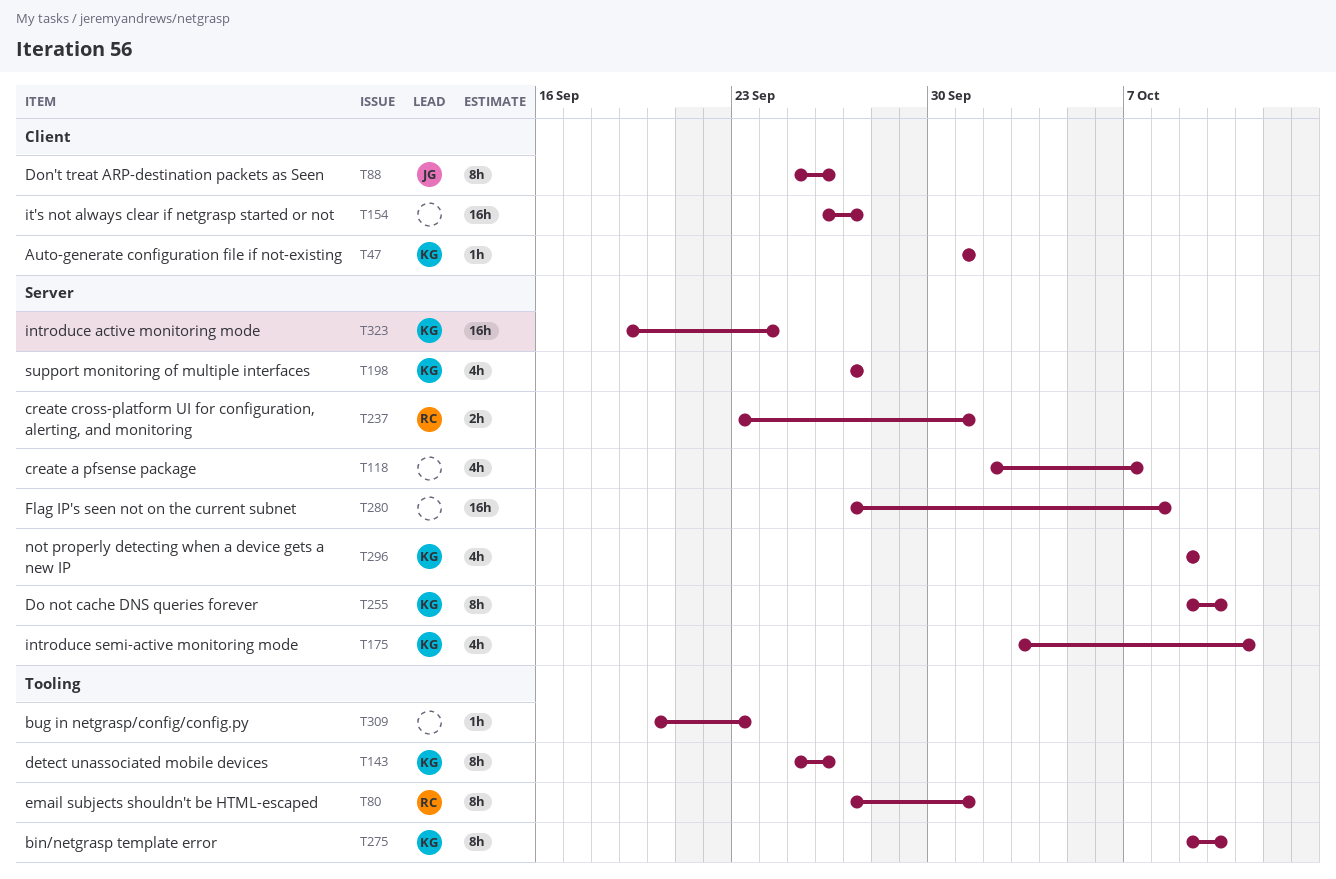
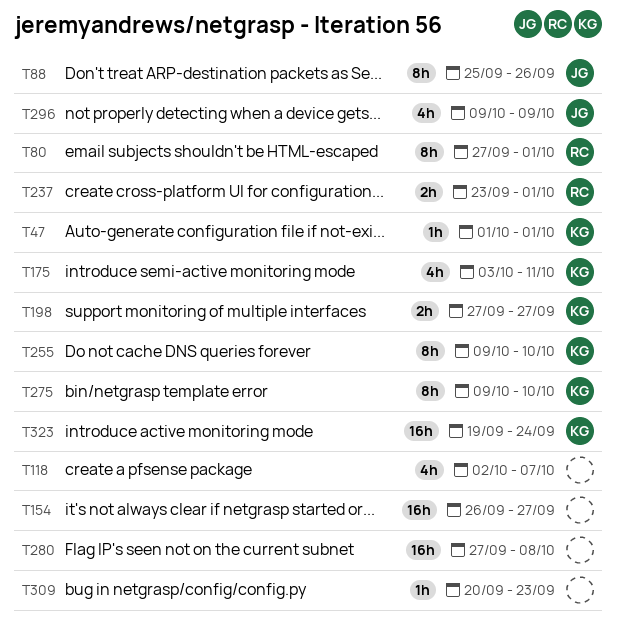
T143: present -> none
T198, estimate: 4h -> 2h
T296, owner: KG -> JG

